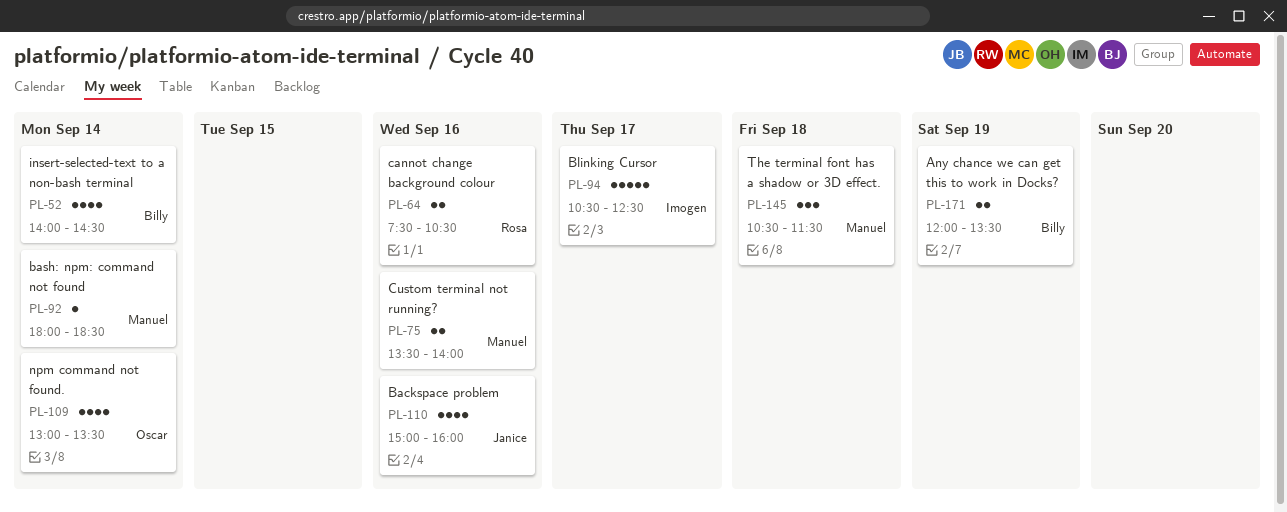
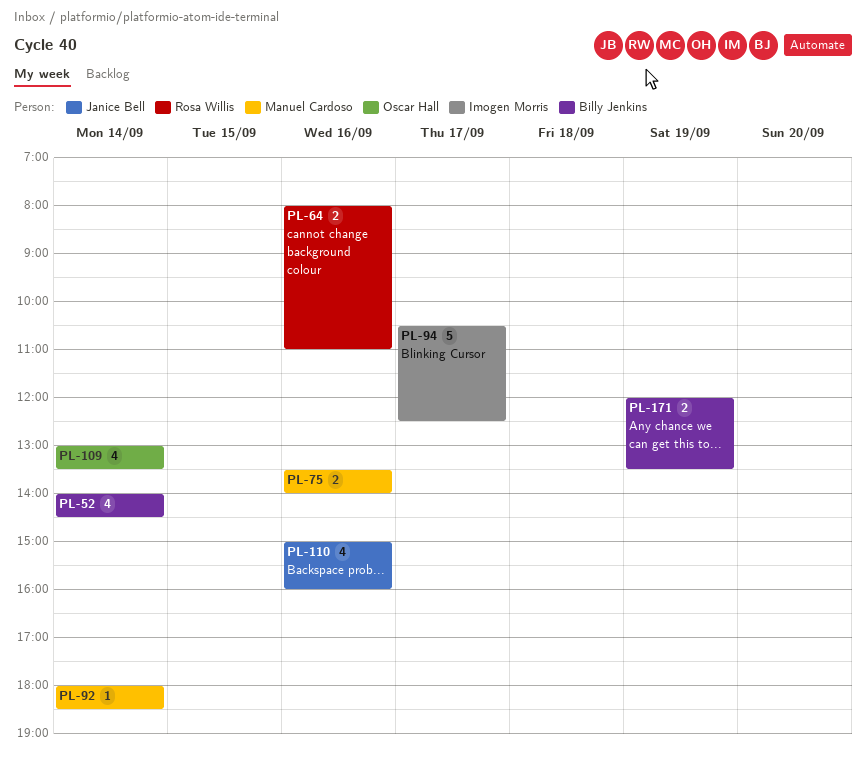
PL-64, begins: 07:30 -> 08:00
PL-64, ends: 10:30 -> 11:00
PL-145: present -> none

